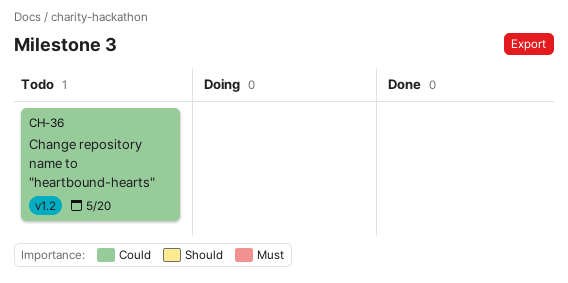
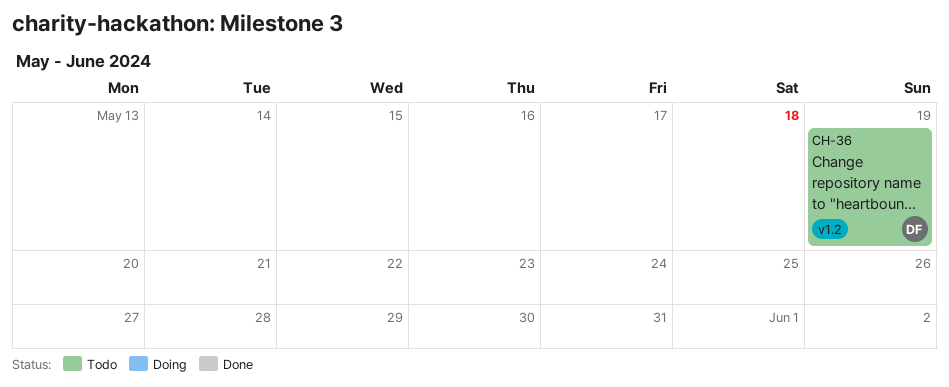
CH-36, due: May 20 -> May 19

